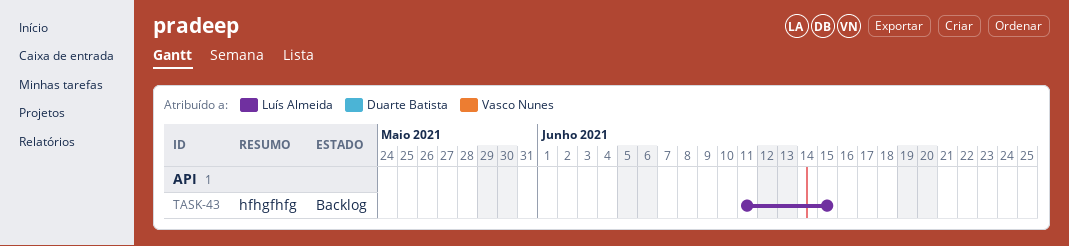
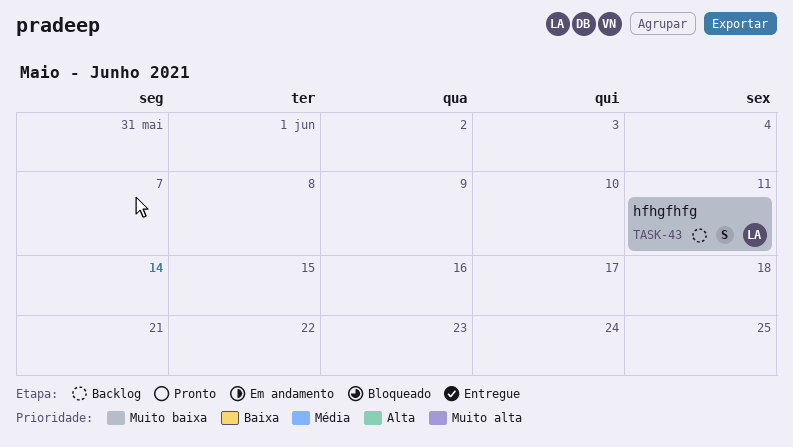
TASK-43, due: Jun 15 -> Jun 11

